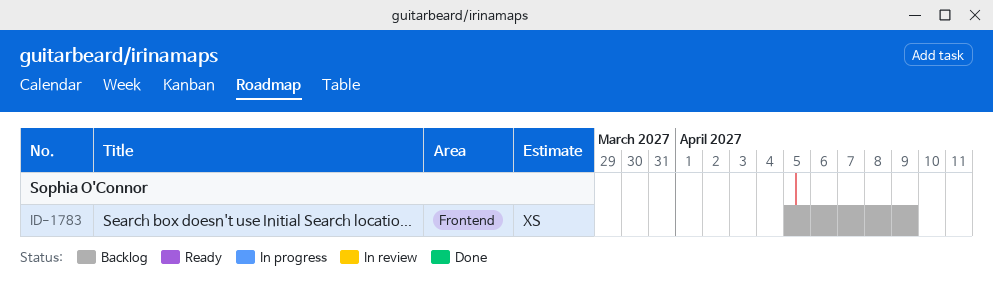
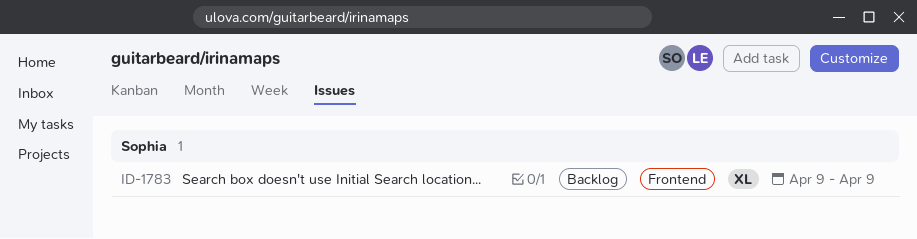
ID-1783, estimate: XS -> XL
ID-1783, start: Apr 5 -> Apr 9

